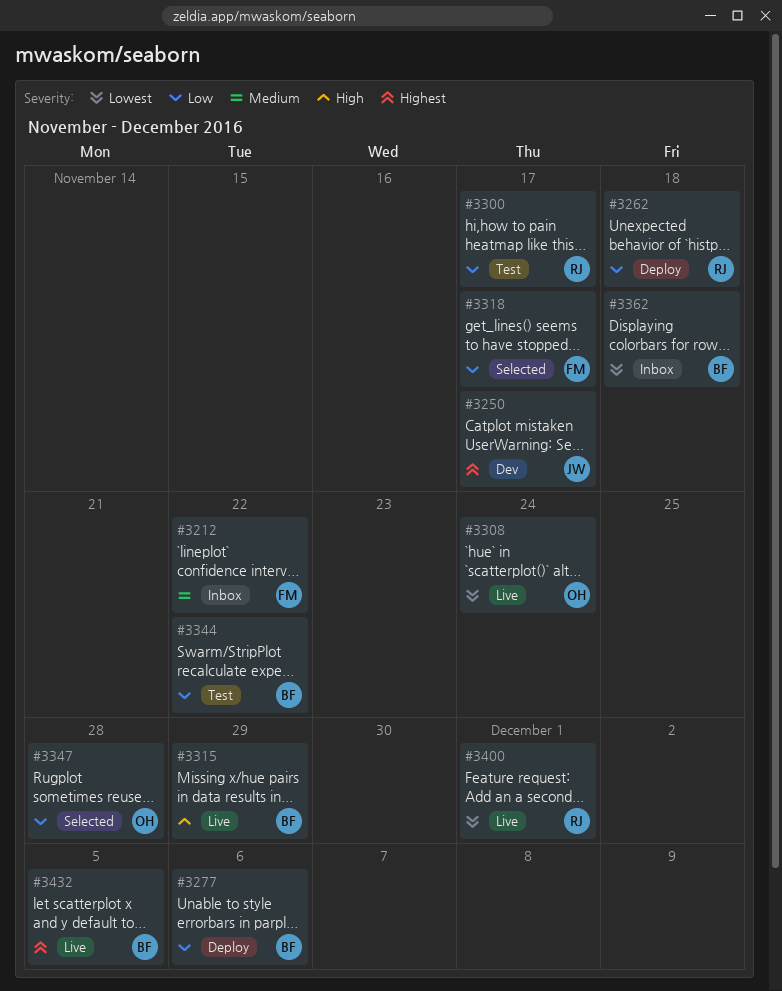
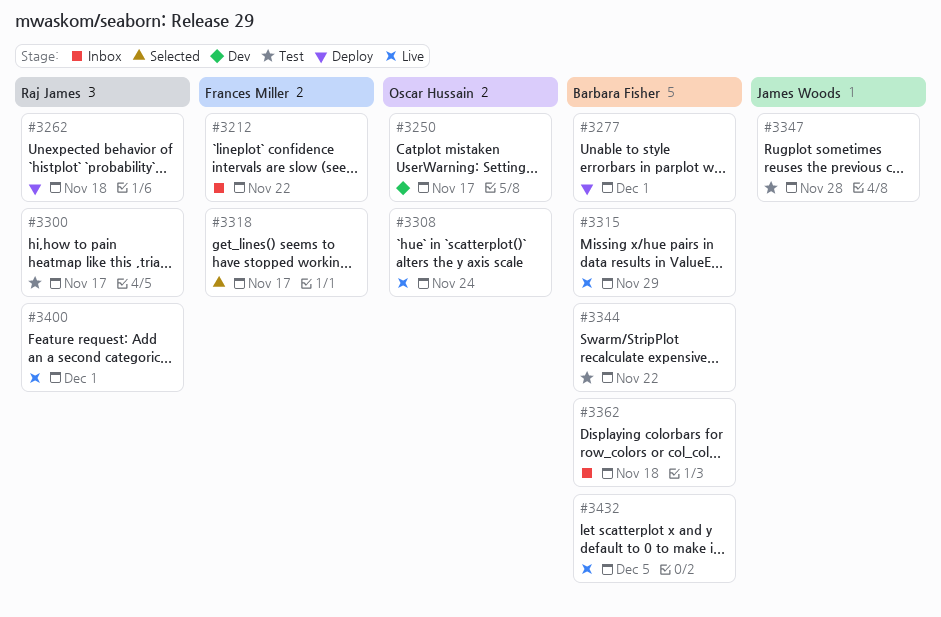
#3250, owner: James Woods -> Oscar Hussain
#3277, due: Dec 6 -> Dec 1
#3347, status: Selected -> Test
#3347, owner: Oscar Hussain -> James Woods

